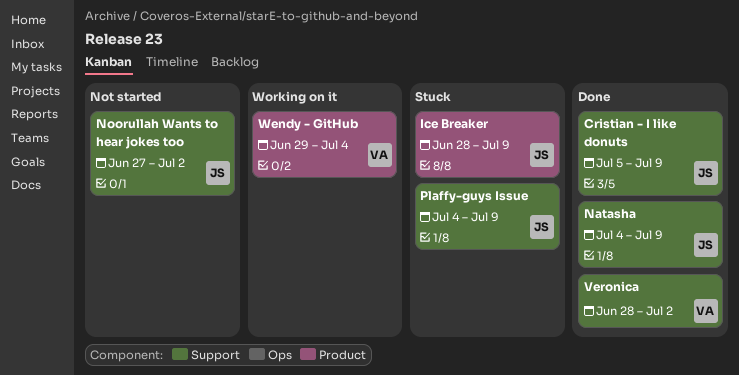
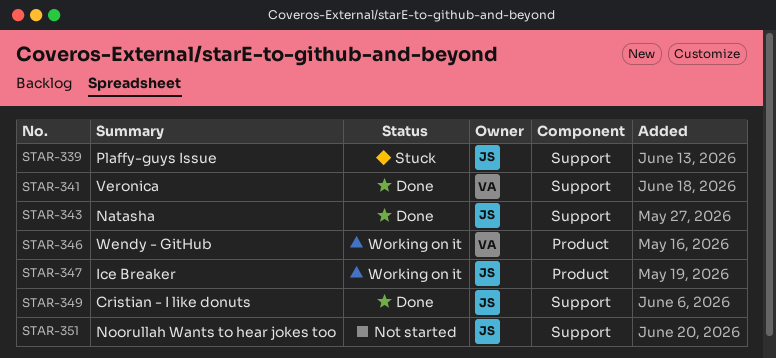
Ice Breaker, status: Stuck -> Working on it

